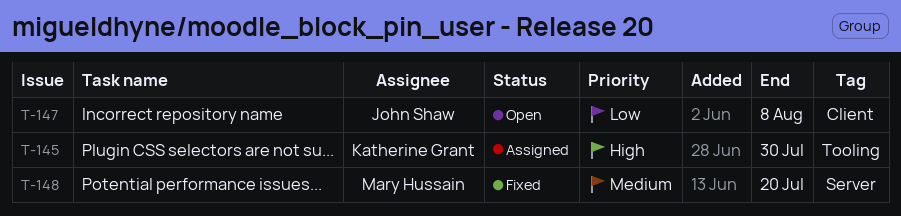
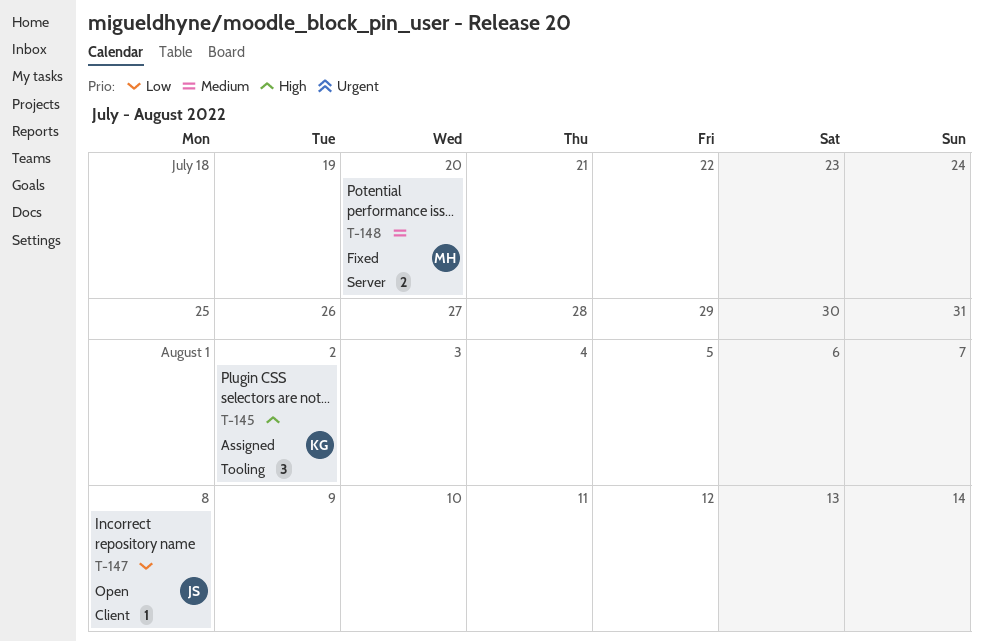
T-145, due: Jul 30 -> Aug 2

